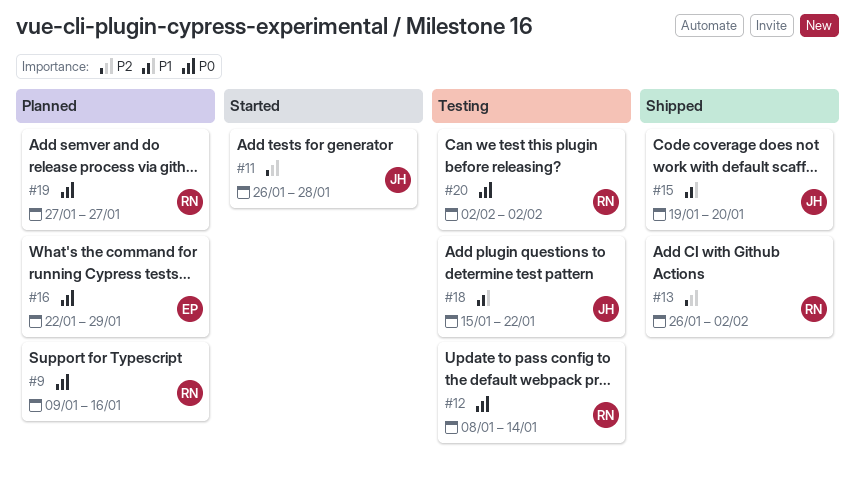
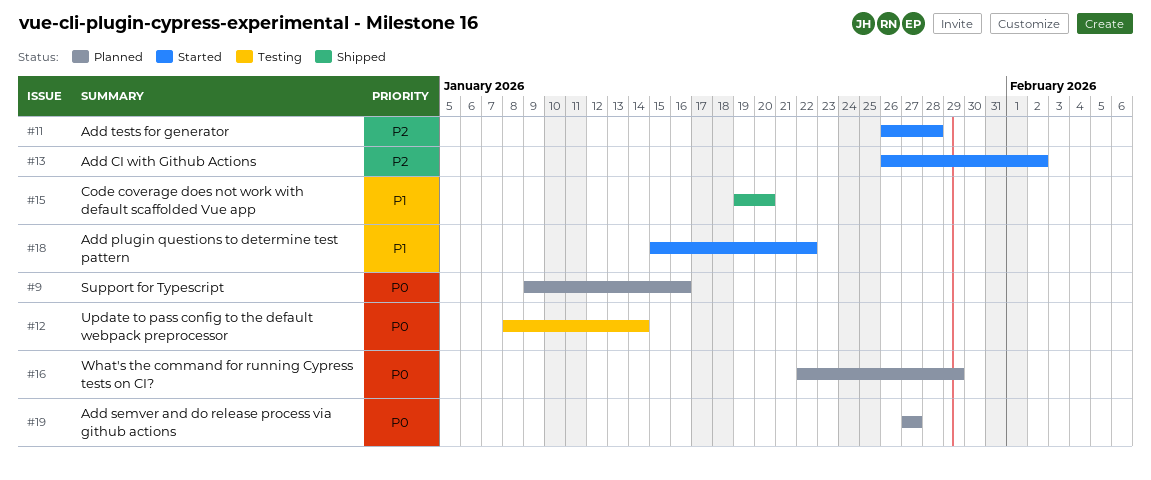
#13, status: Shipped -> Started
#18, status: Testing -> Started
#20: present -> none

